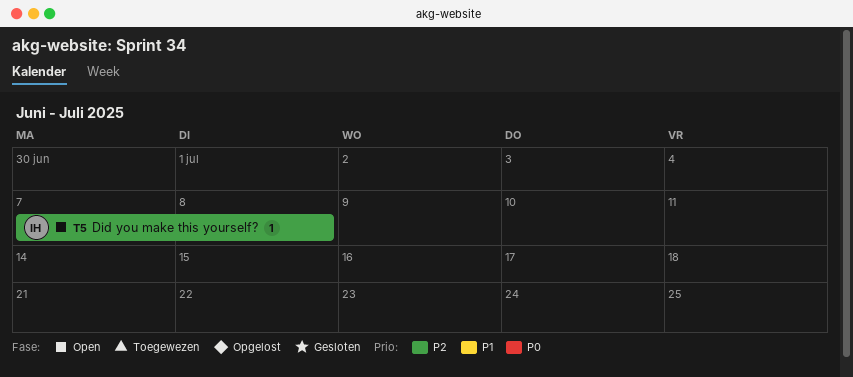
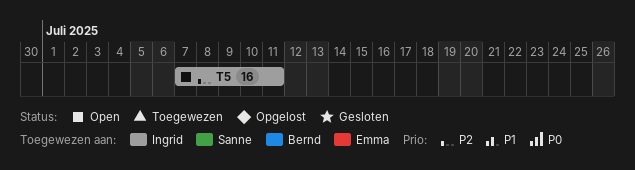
T5, estimate: 1 -> 16
T5, due: Jul 8 -> Jul 11

